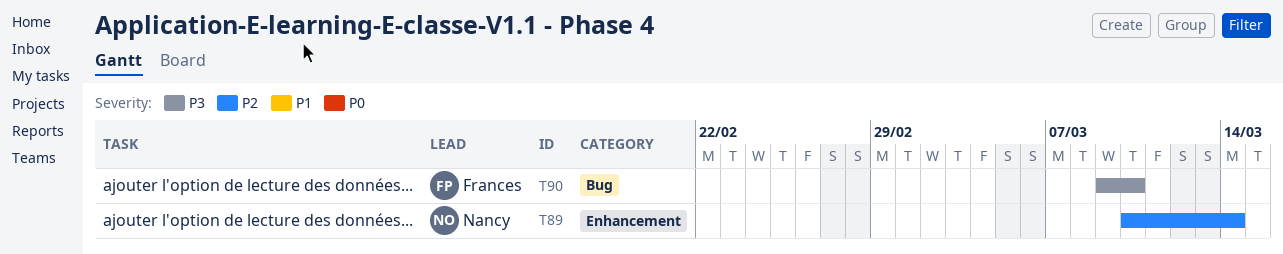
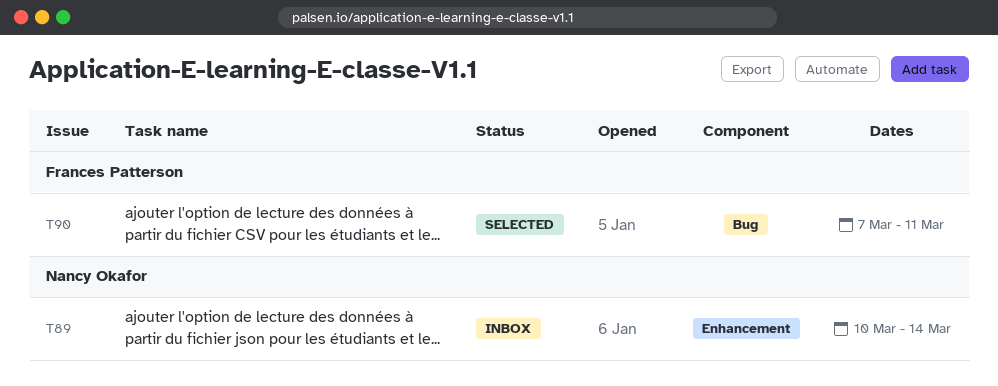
T90, start: Mar 9 -> Mar 7
T90, due: Mar 10 -> Mar 11

